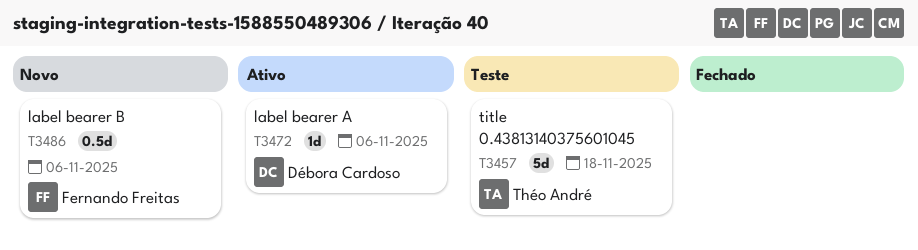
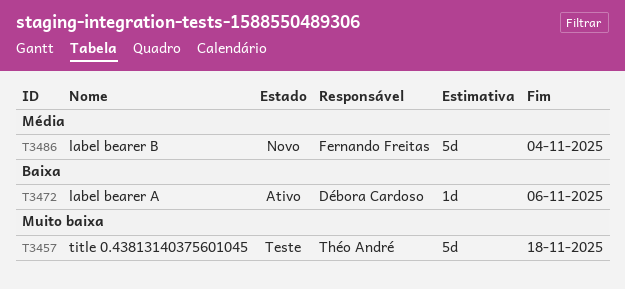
T3486, estimate: 0.5d -> 5d
T3486, due: Nov 6 -> Nov 4

